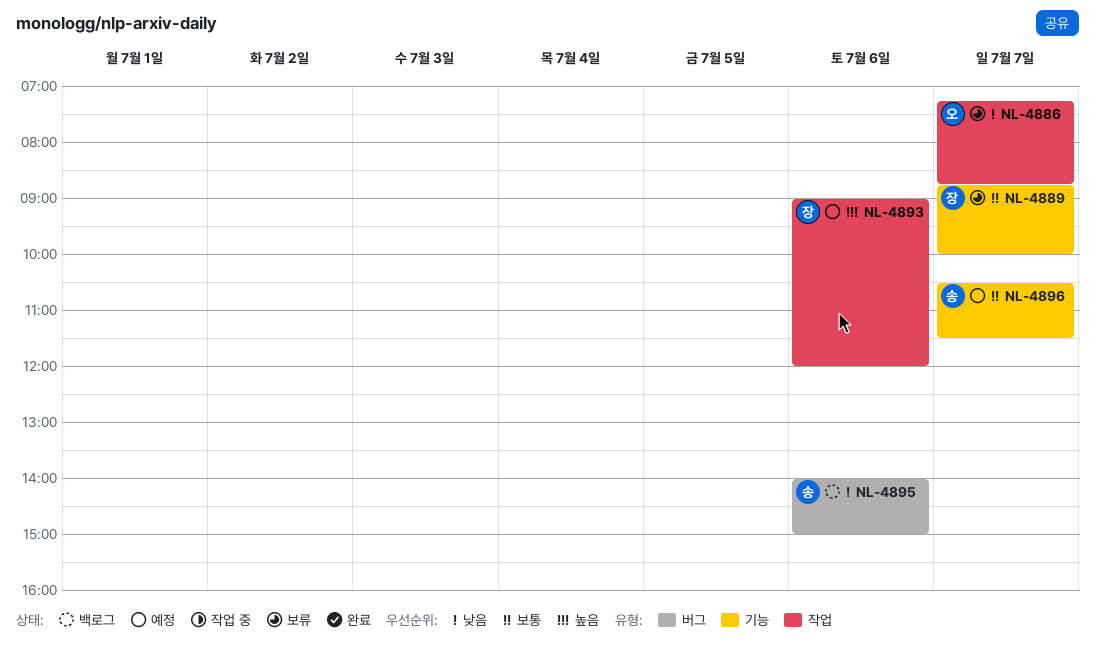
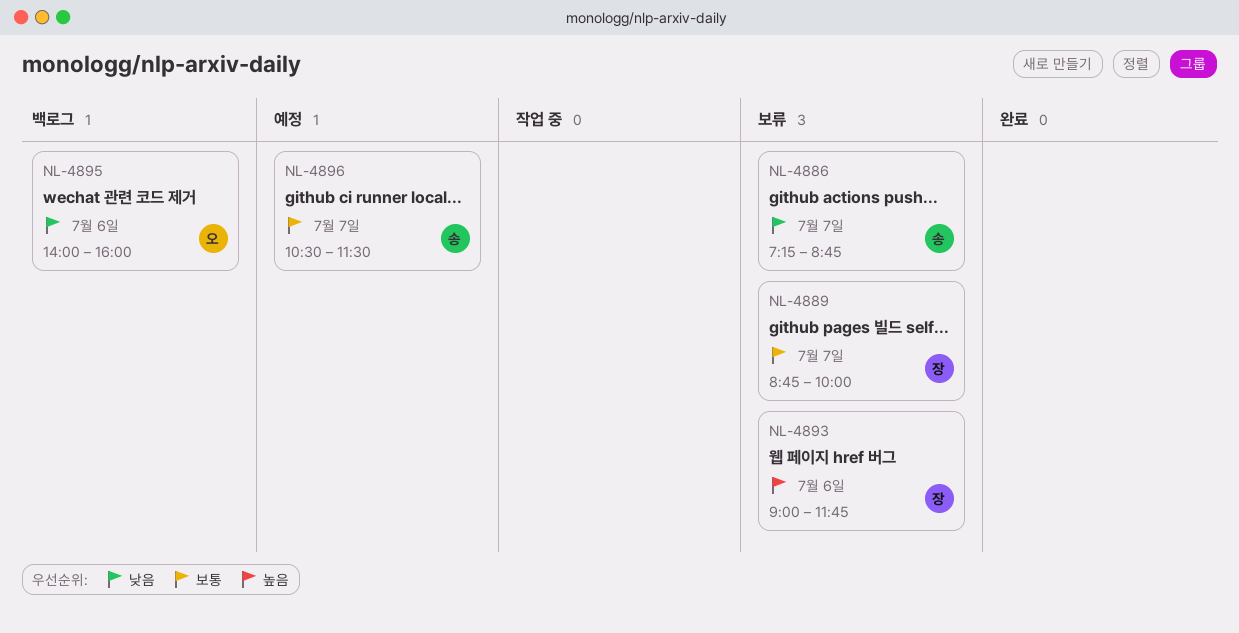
NL-4886, owner: 오 -> 송
NL-4893, status: 예정 -> 보류
NL-4893, ends: 12:00 -> 11:45
NL-4895, owner: 송 -> 오
NL-4895, ends: 15:00 -> 16:00

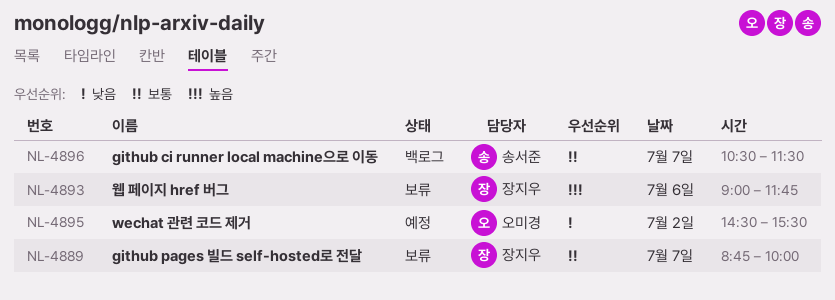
NL-4886: present -> none
NL-4895, status: 백로그 -> 예정
NL-4895, day: Jul 6 -> Jul 2
NL-4895, begins: 14:00 -> 14:30
NL-4895, ends: 16:00 -> 15:30
NL-4896, status: 예정 -> 백로그

